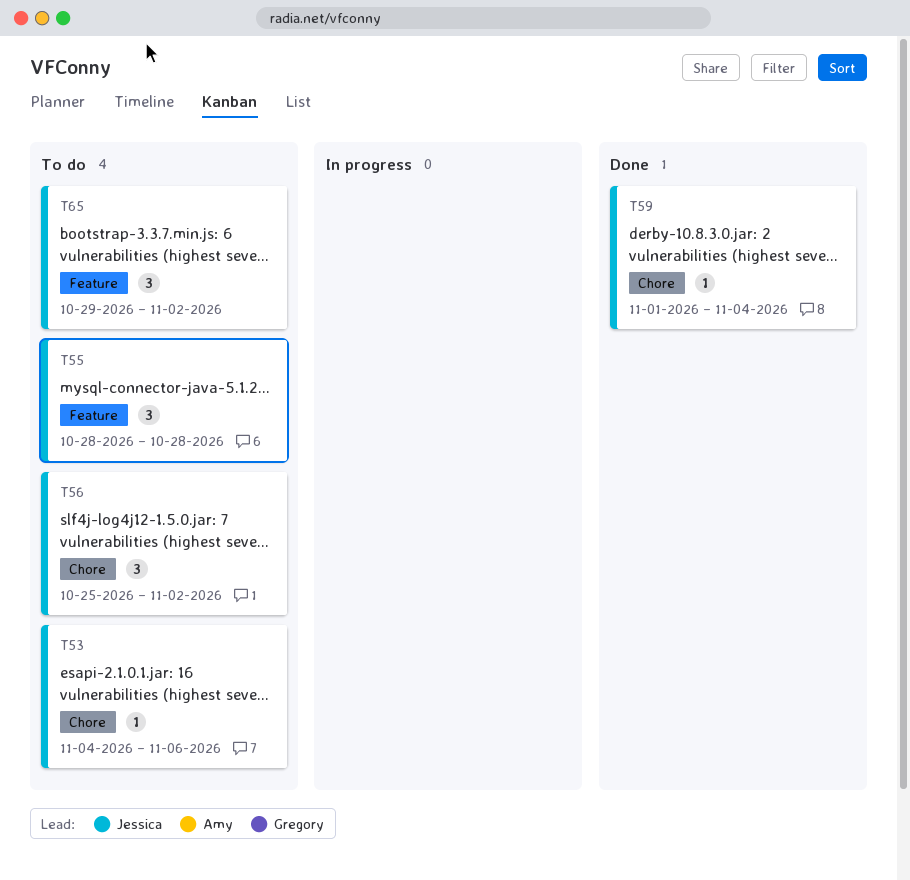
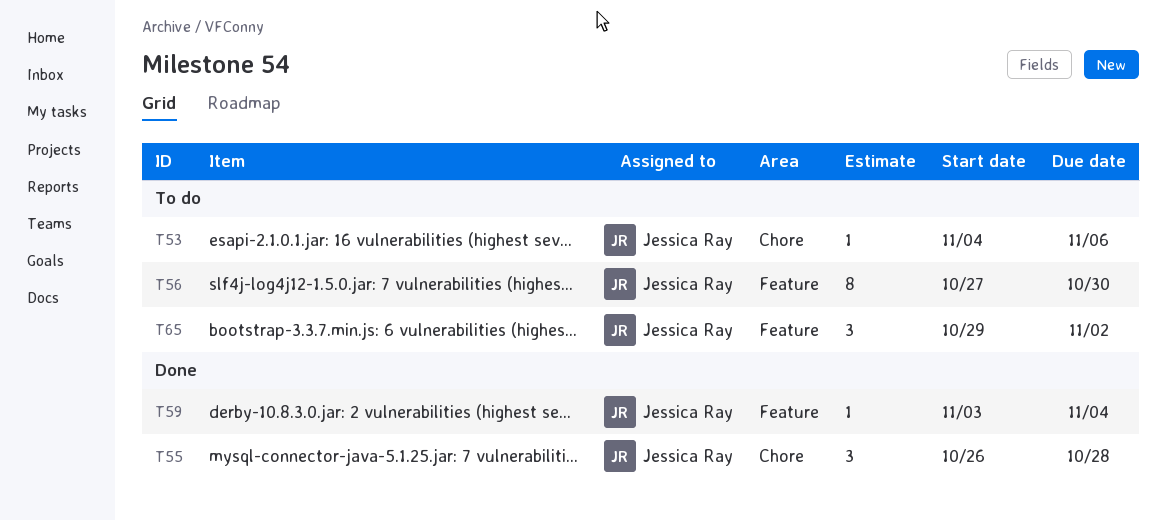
T55, status: To do -> Done
T55, label: Feature -> Chore
T55, start: Oct 28 -> Oct 26
T56, label: Chore -> Feature
T56, estimate: 3 -> 8
T56, start: Oct 25 -> Oct 27
T56, due: Nov 2 -> Oct 30
T59, label: Chore -> Feature
T59, start: Nov 1 -> Nov 3

